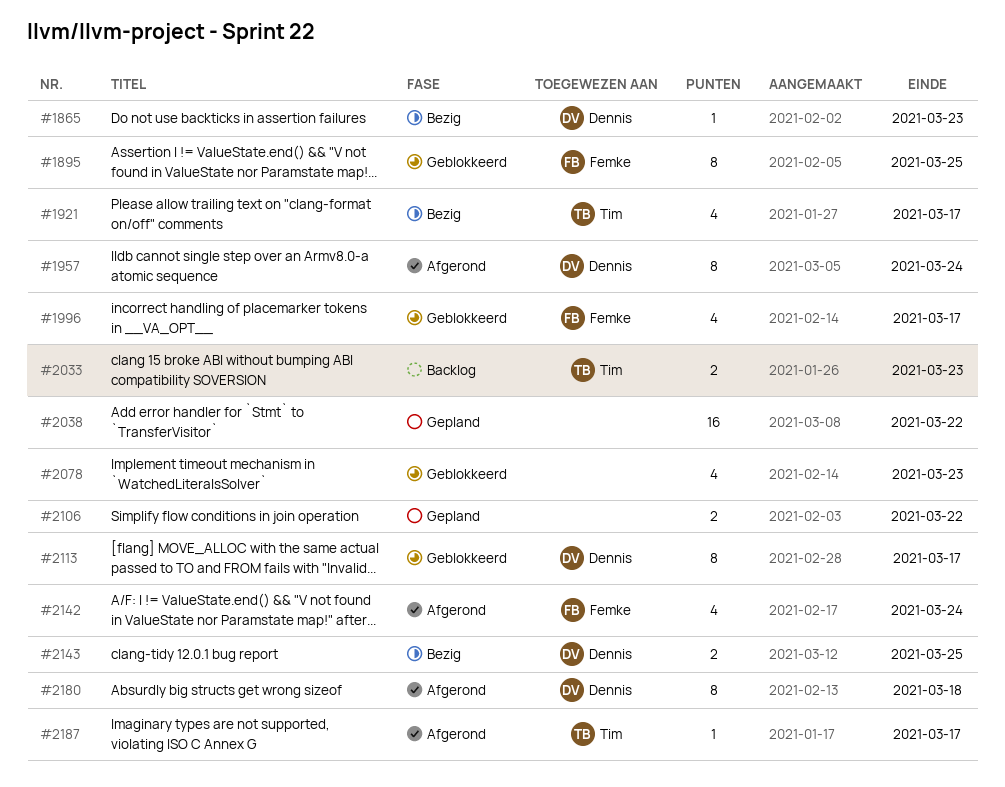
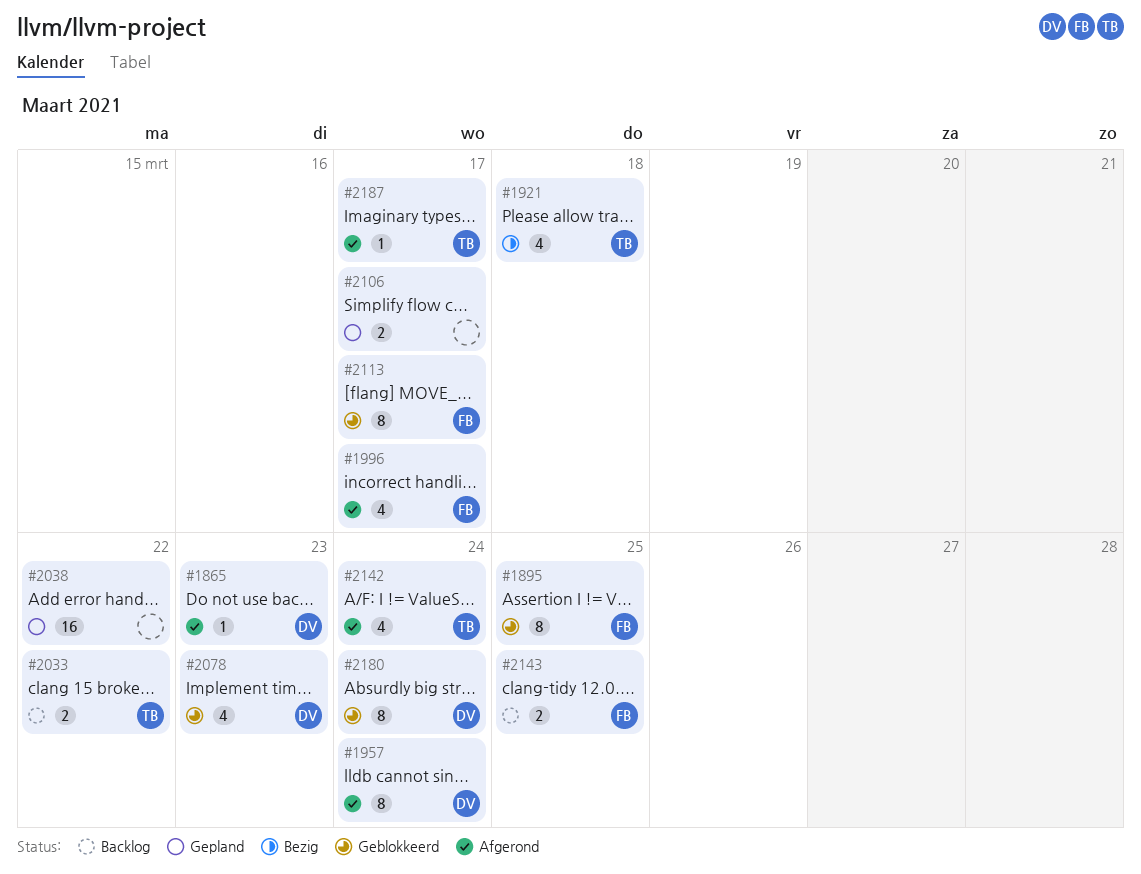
#1865, status: Bezig -> Afgerond
#1921, due: Mar 17 -> Mar 18
#1996, status: Geblokkeerd -> Afgerond
#2033, due: Mar 23 -> Mar 22
#2078, owner: none -> Dennis
#2106, due: Mar 22 -> Mar 17
#2113, owner: Dennis -> Femke
#2142, owner: Femke -> Tim
#2143, status: Bezig -> Backlog
#2143, owner: Dennis -> Femke
#2180, status: Afgerond -> Geblokkeerd
#2180, due: Mar 18 -> Mar 24

